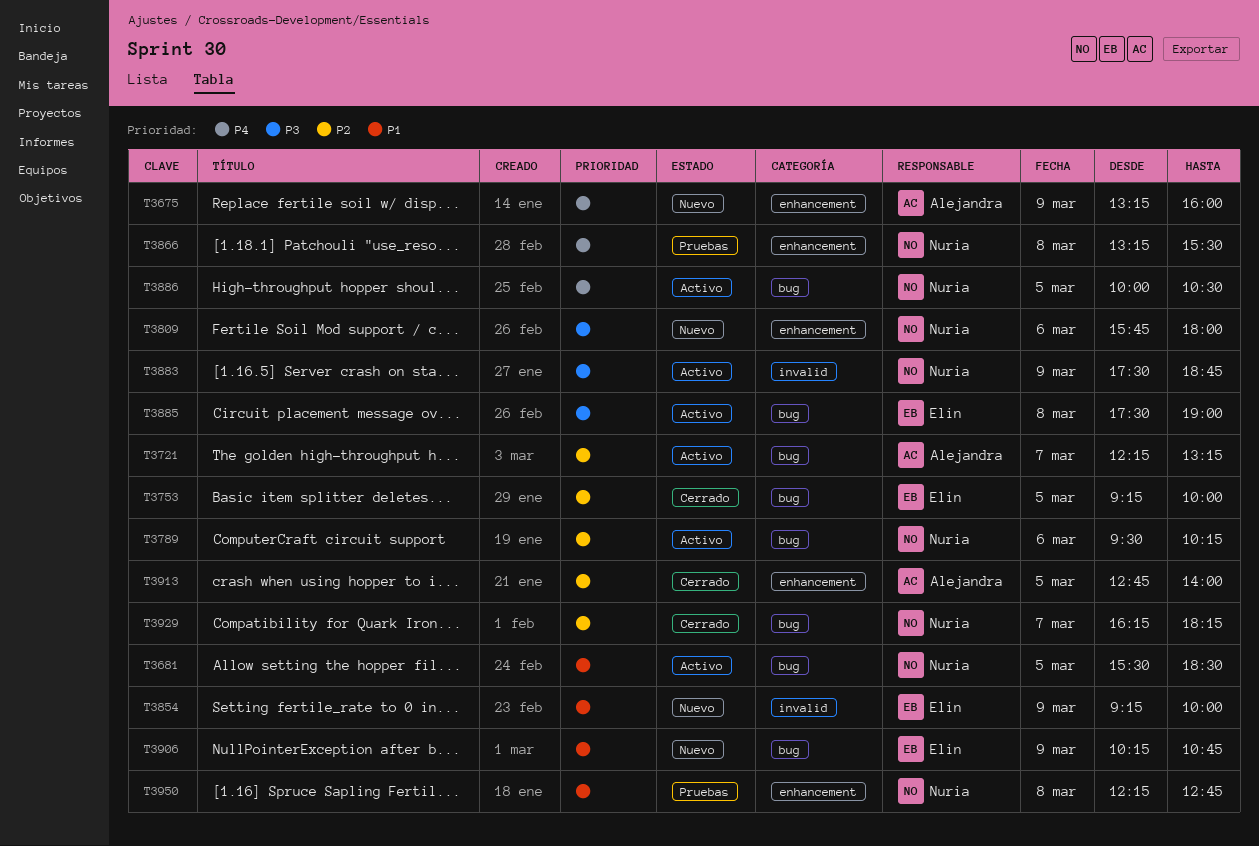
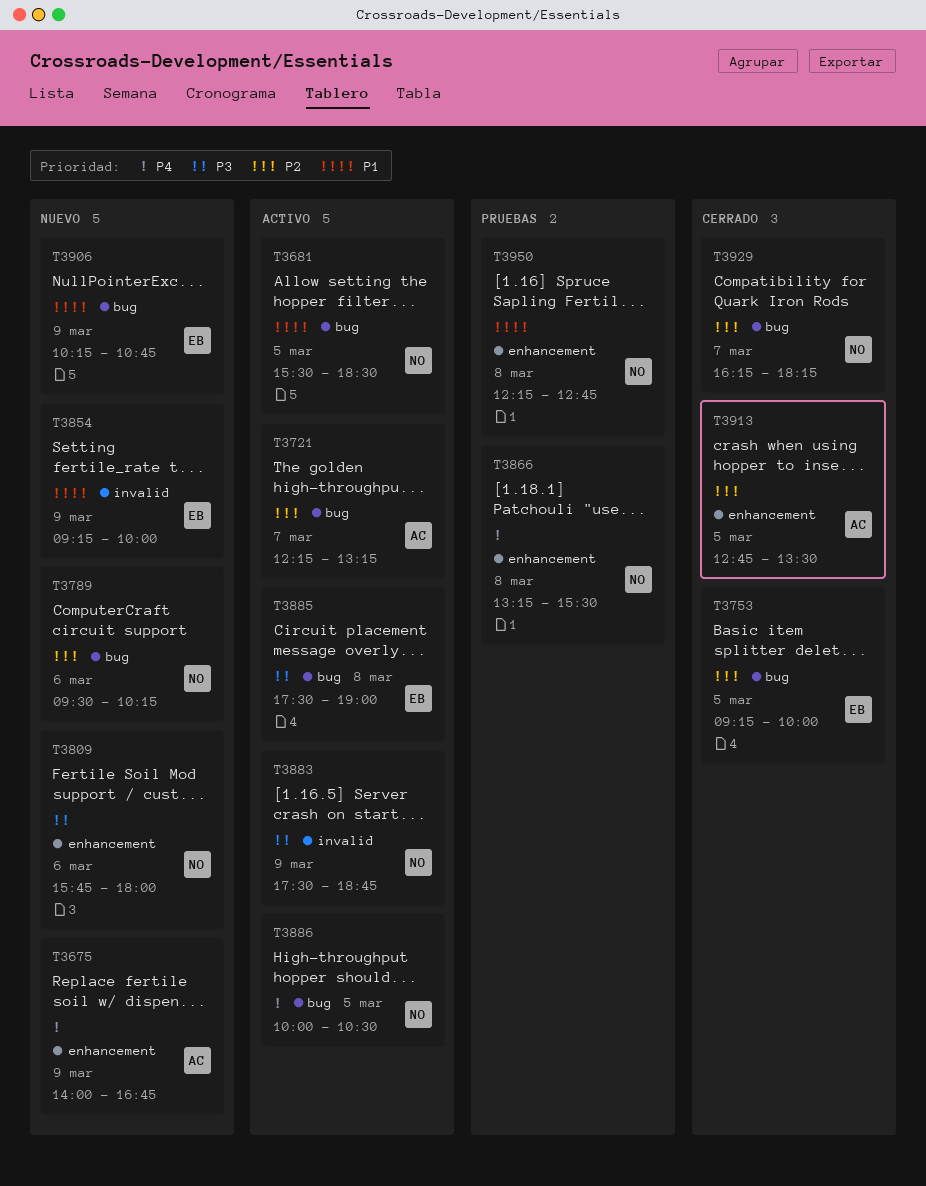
T3675, begins: 13:15 -> 14:00
T3675, ends: 16:00 -> 16:45
T3789, status: Activo -> Nuevo
T3913, ends: 14:00 -> 13:30

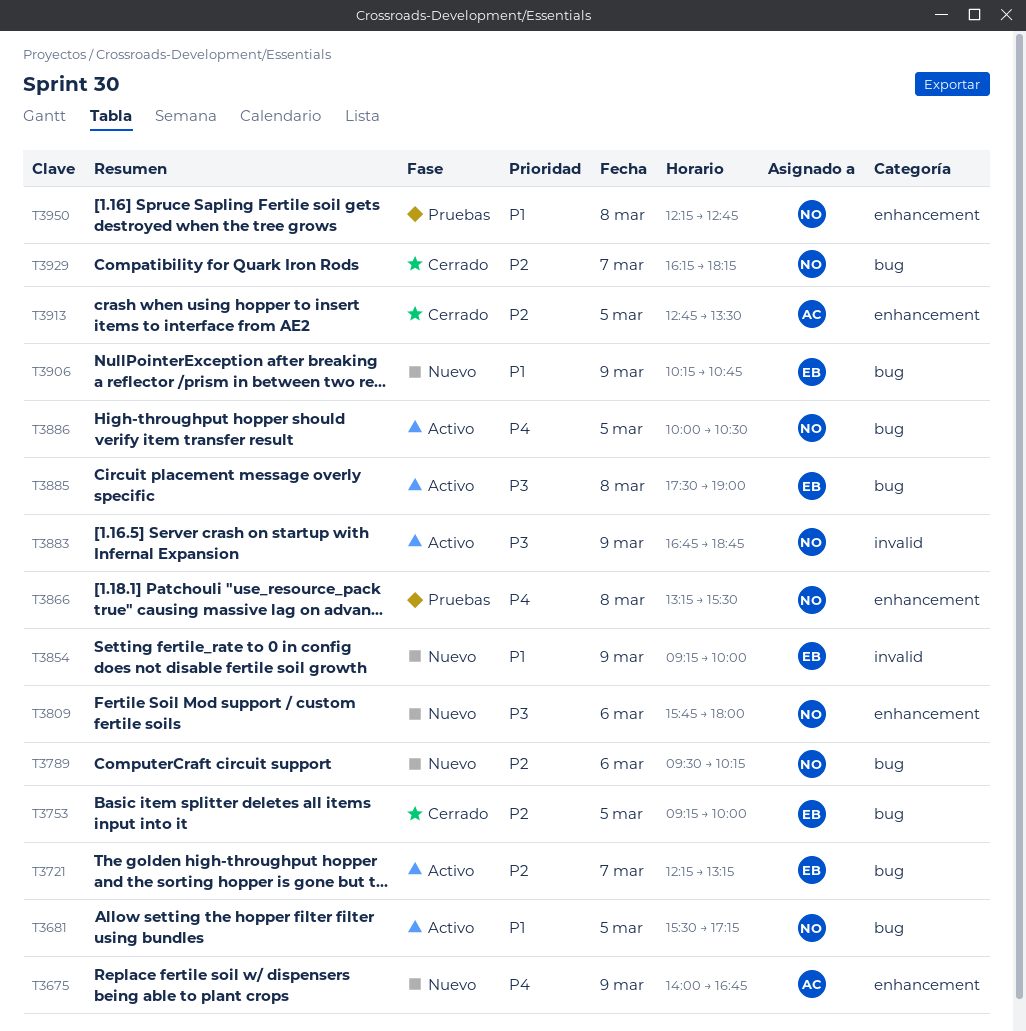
T3681, ends: 18:30 -> 17:15
T3721, owner: AC -> EB
T3883, begins: 17:30 -> 16:45

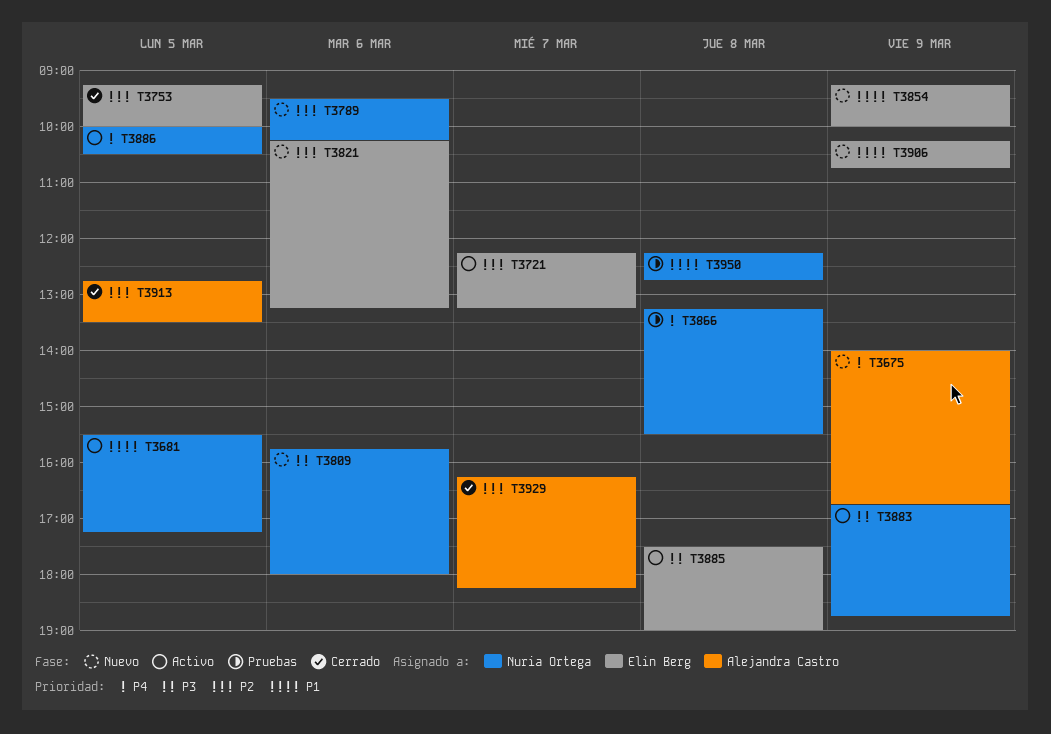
T3821: none -> present
T3929, owner: Nuria Ortega -> Alejandra Castro

